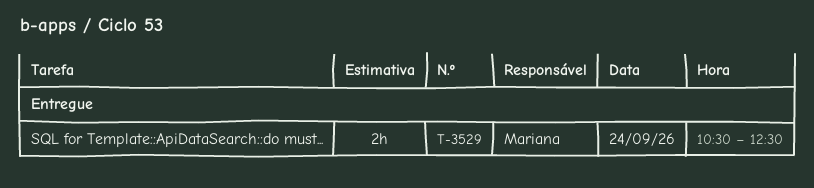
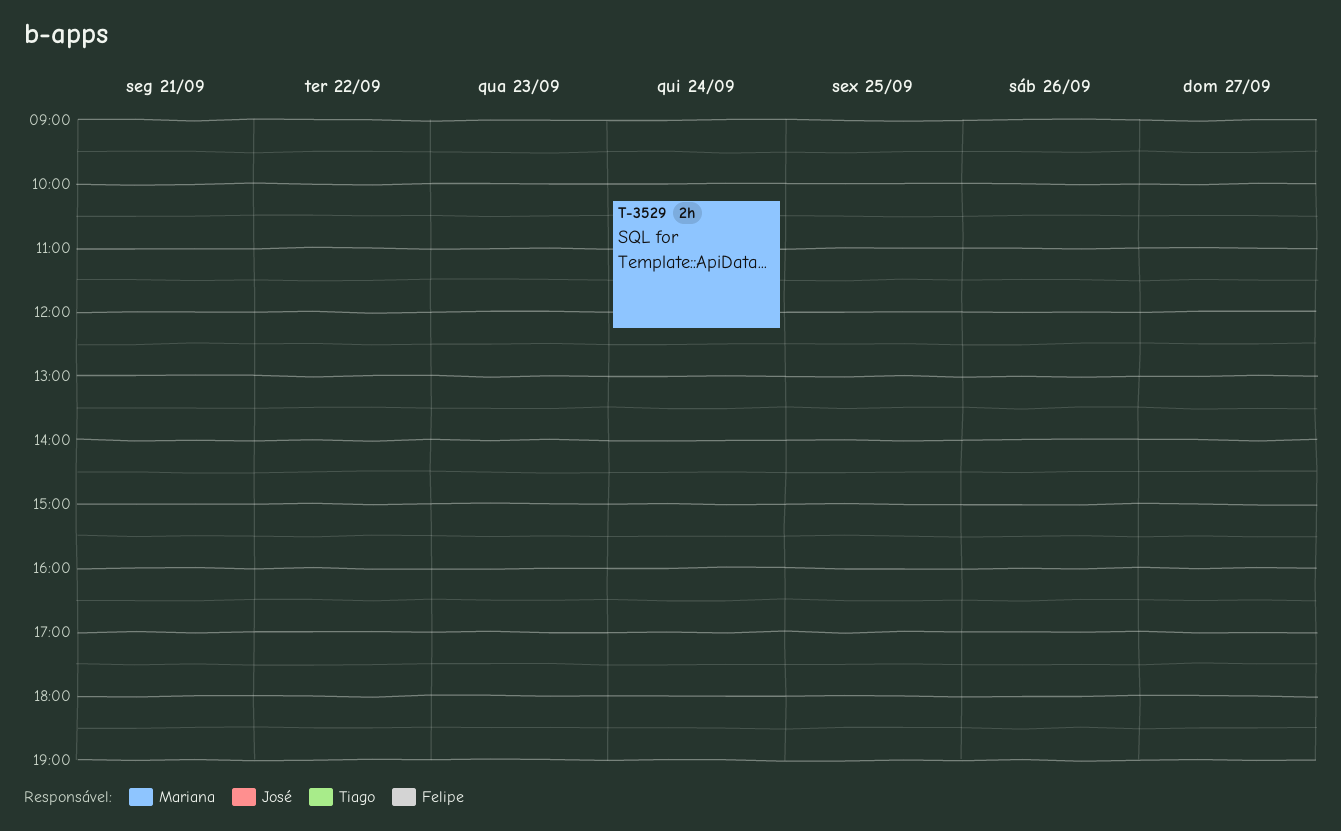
T-3529, begins: 10:30 -> 10:15
T-3529, ends: 12:30 -> 12:15

